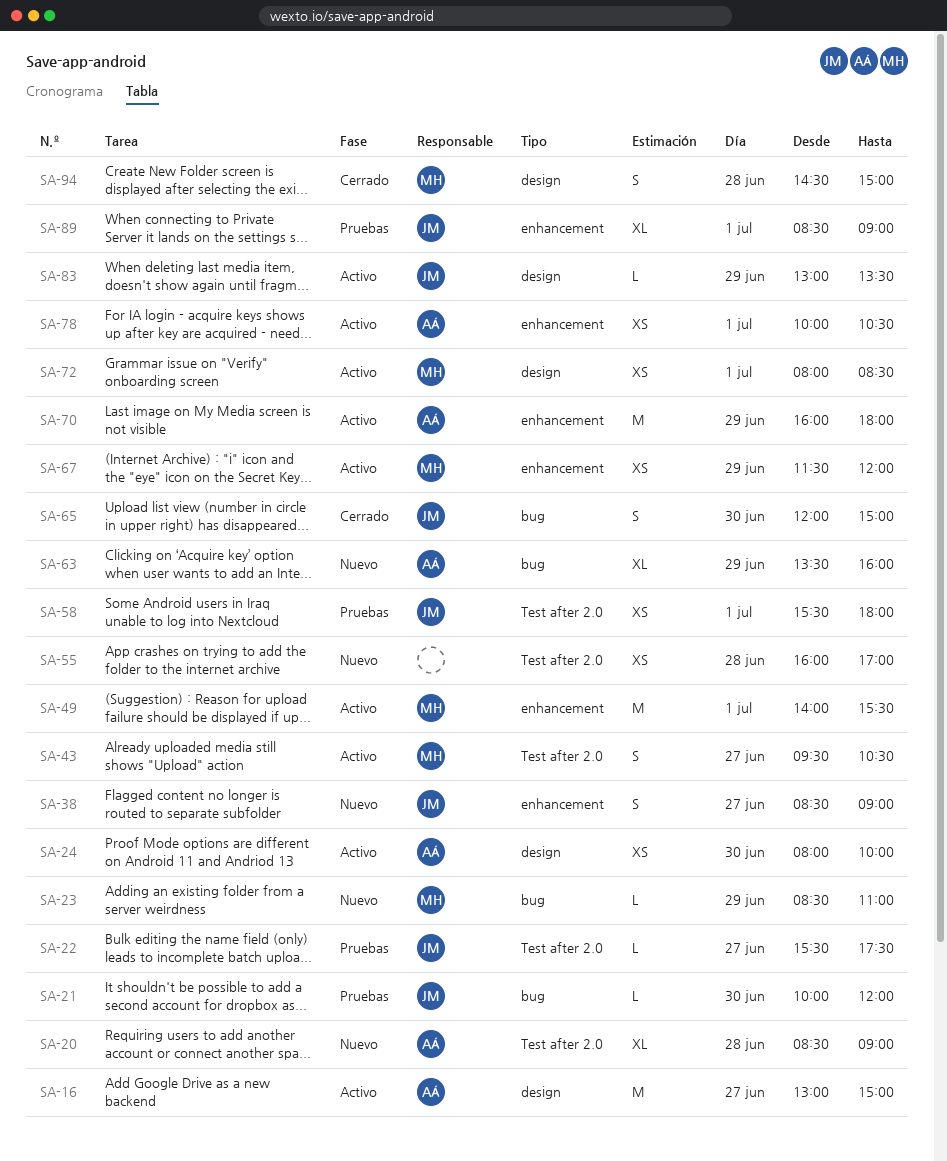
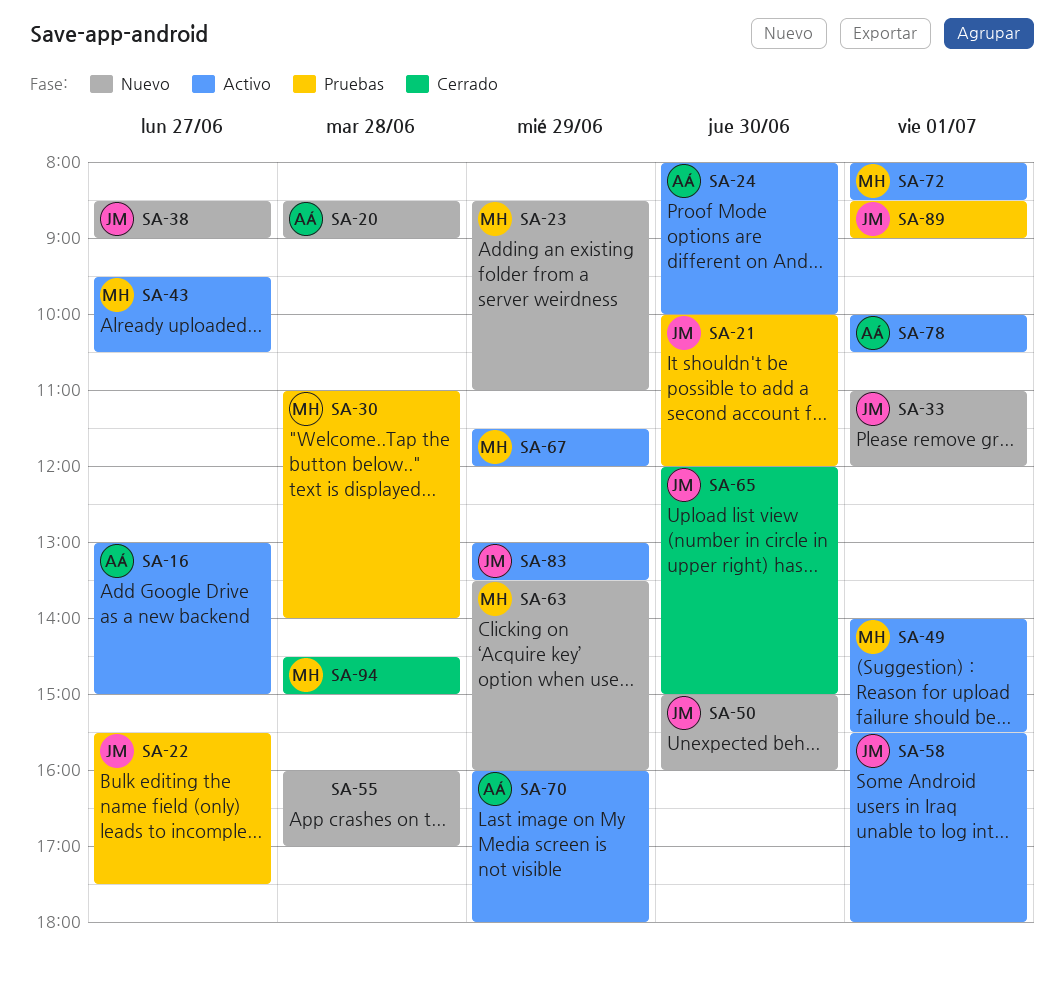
SA-30: none -> present
SA-33: none -> present
SA-50: none -> present
SA-58, status: Pruebas -> Activo
SA-63, owner: AÁ -> MH

